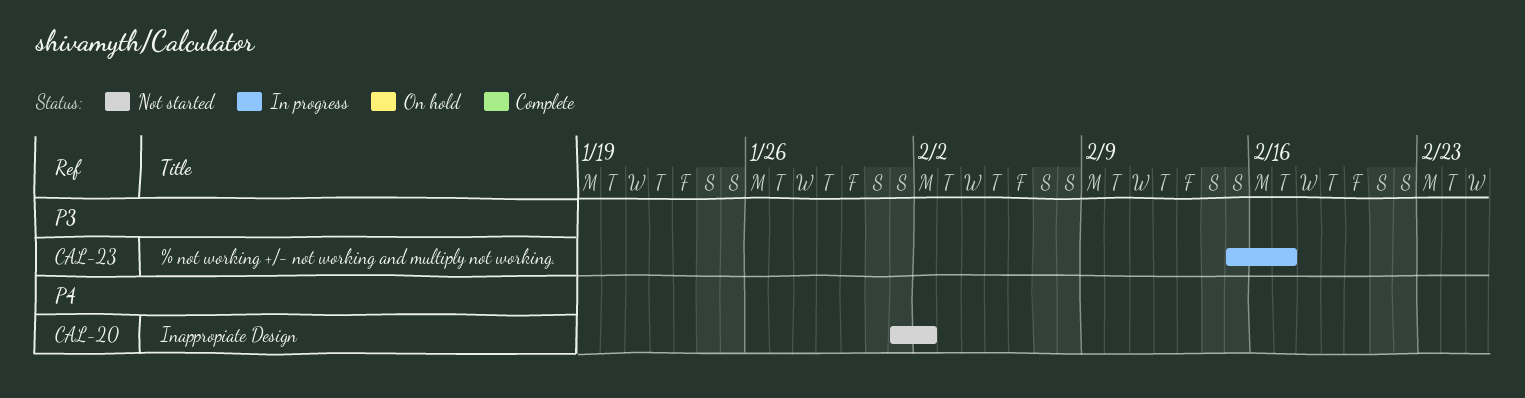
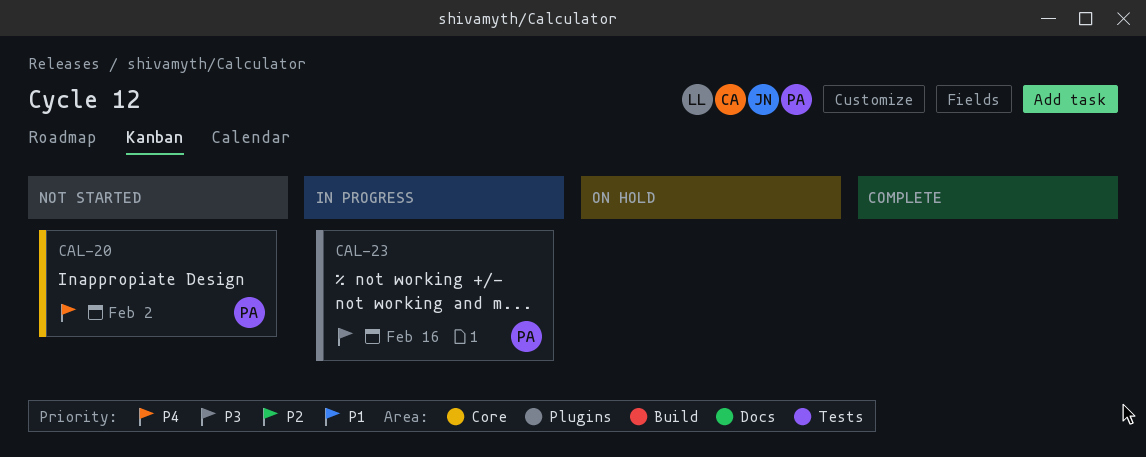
CAL-23, due: Feb 17 -> Feb 16

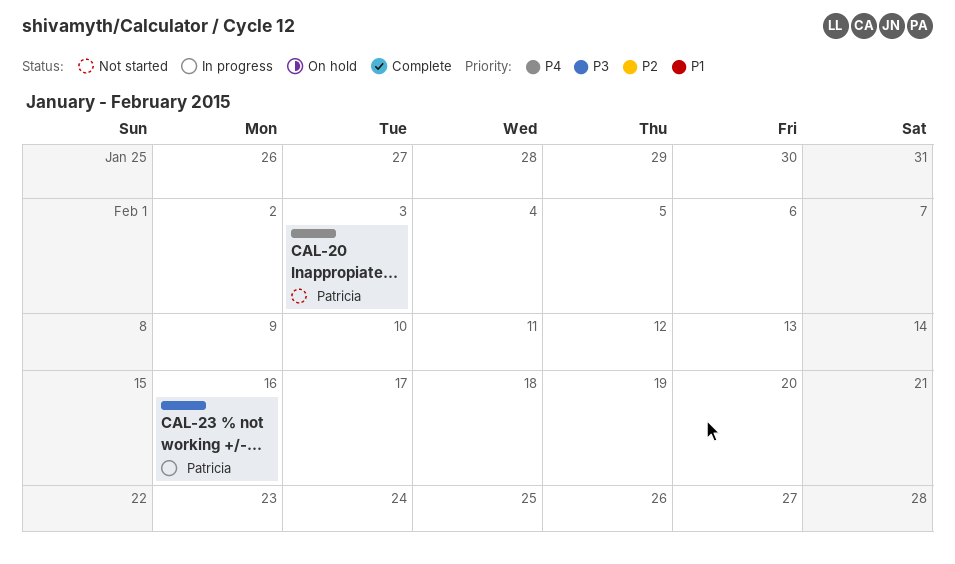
CAL-20, due: Feb 2 -> Feb 3

